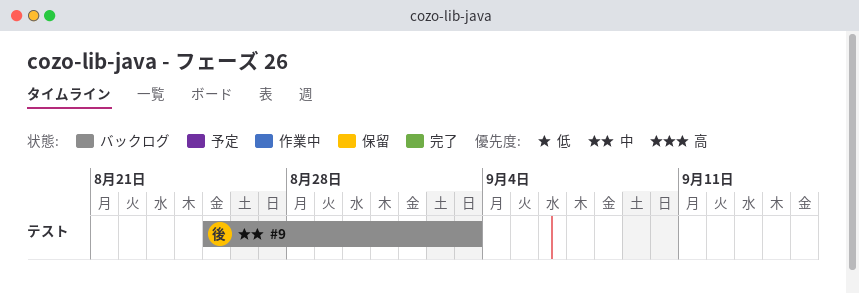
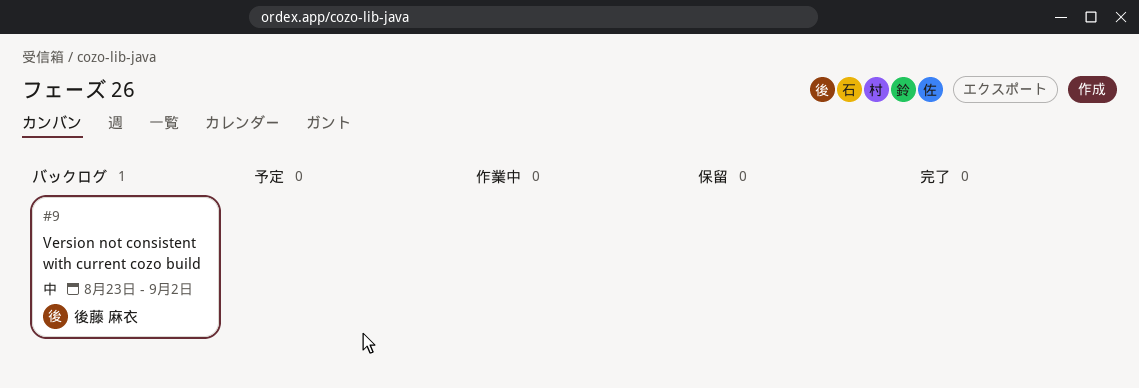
#9, start: Aug 25 -> Aug 23
#9, due: Sep 3 -> Sep 2

